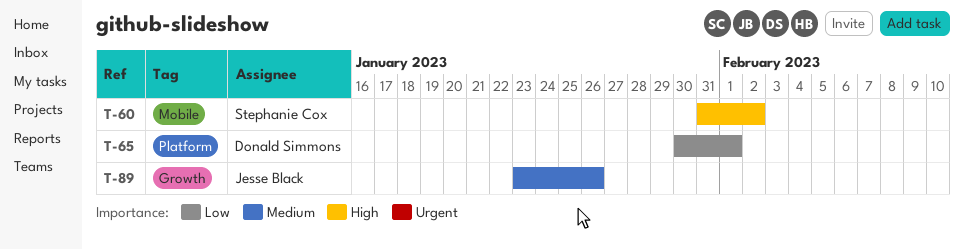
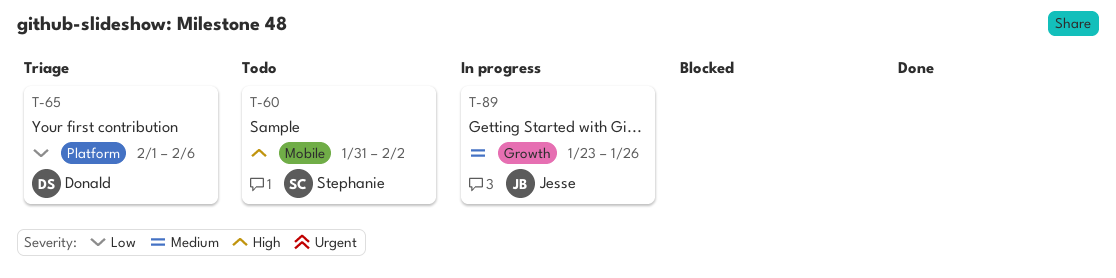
T-65, start: Jan 30 -> Feb 1
T-65, due: Feb 1 -> Feb 6

